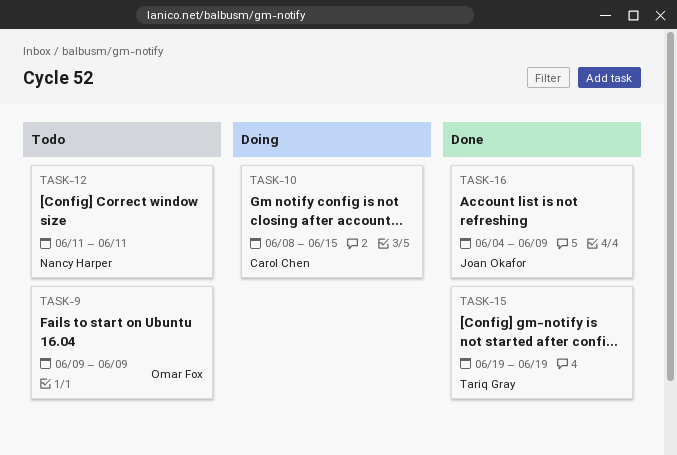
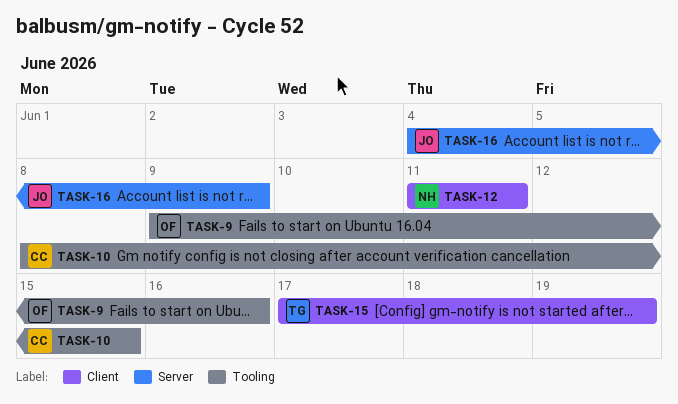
TASK-9, due: Jun 9 -> Jun 16
TASK-15, start: Jun 19 -> Jun 17

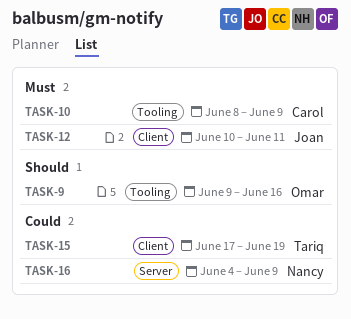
TASK-10, due: Jun 15 -> Jun 9
TASK-12, owner: Nancy -> Joan
TASK-12, start: Jun 11 -> Jun 10
TASK-16, owner: Joan -> Nancy

